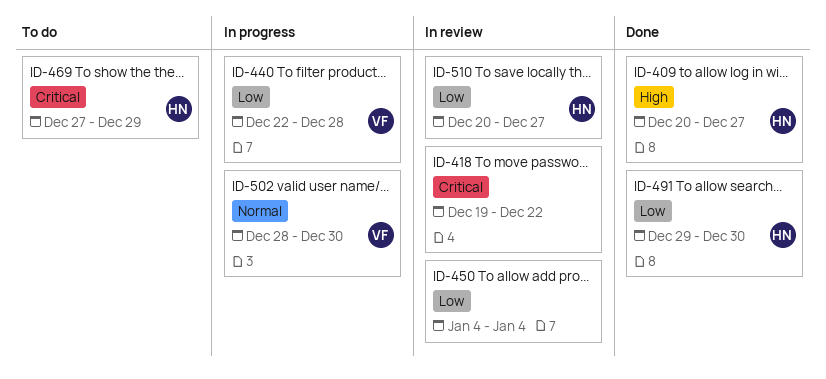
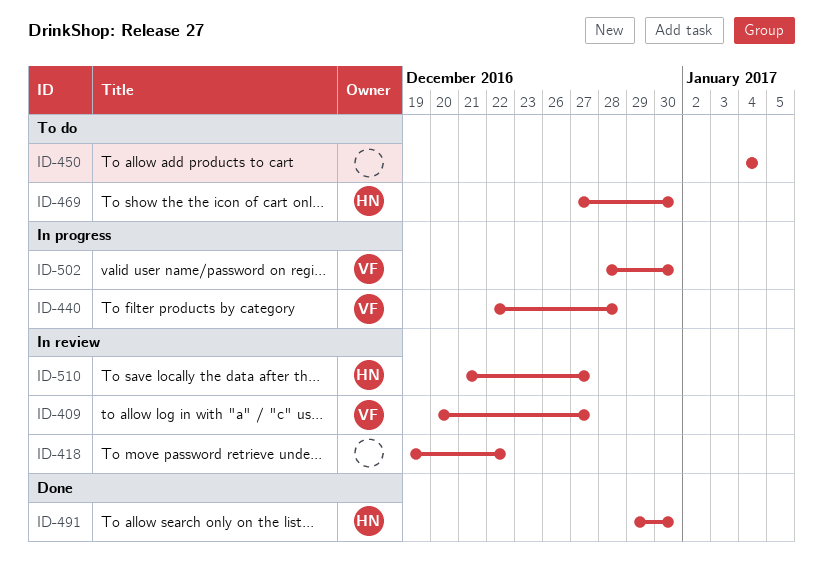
ID-409, status: Done -> In review
ID-409, owner: HN -> VF
ID-450, status: In review -> To do
ID-469, due: Dec 29 -> Dec 30
ID-510, start: Dec 20 -> Dec 21

